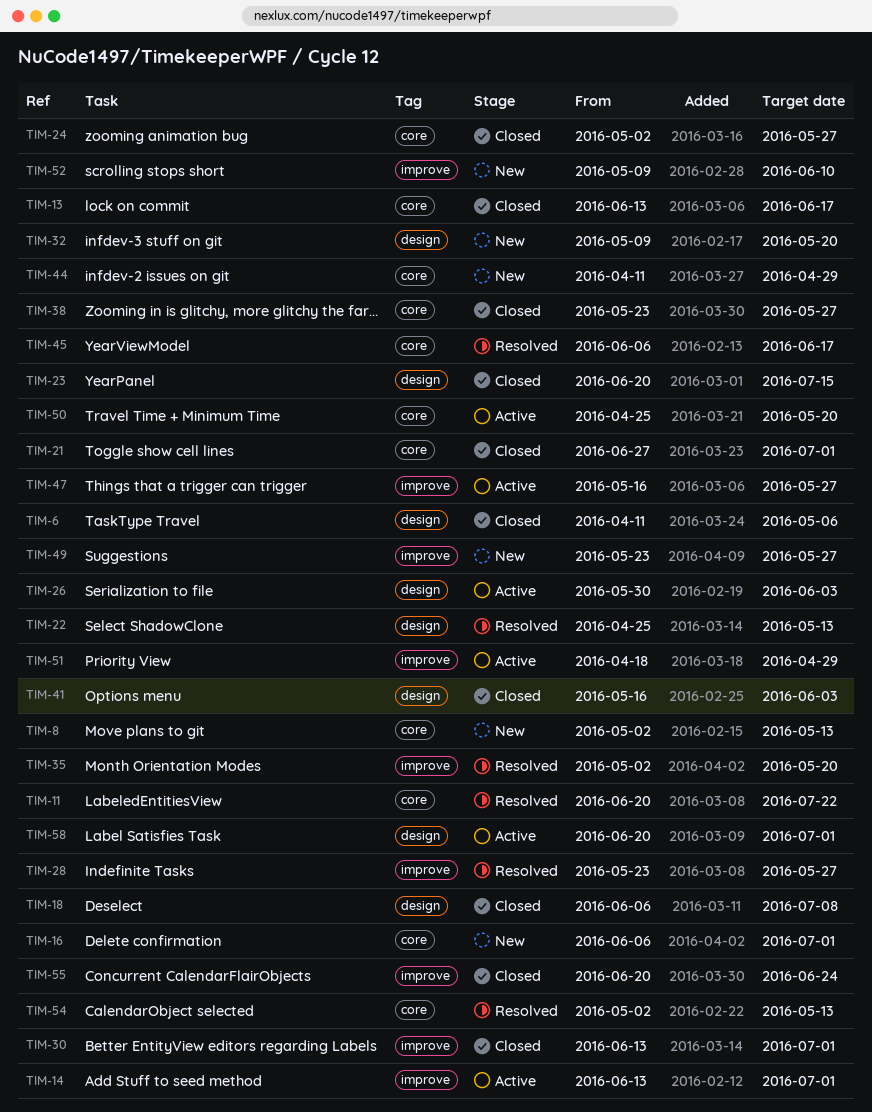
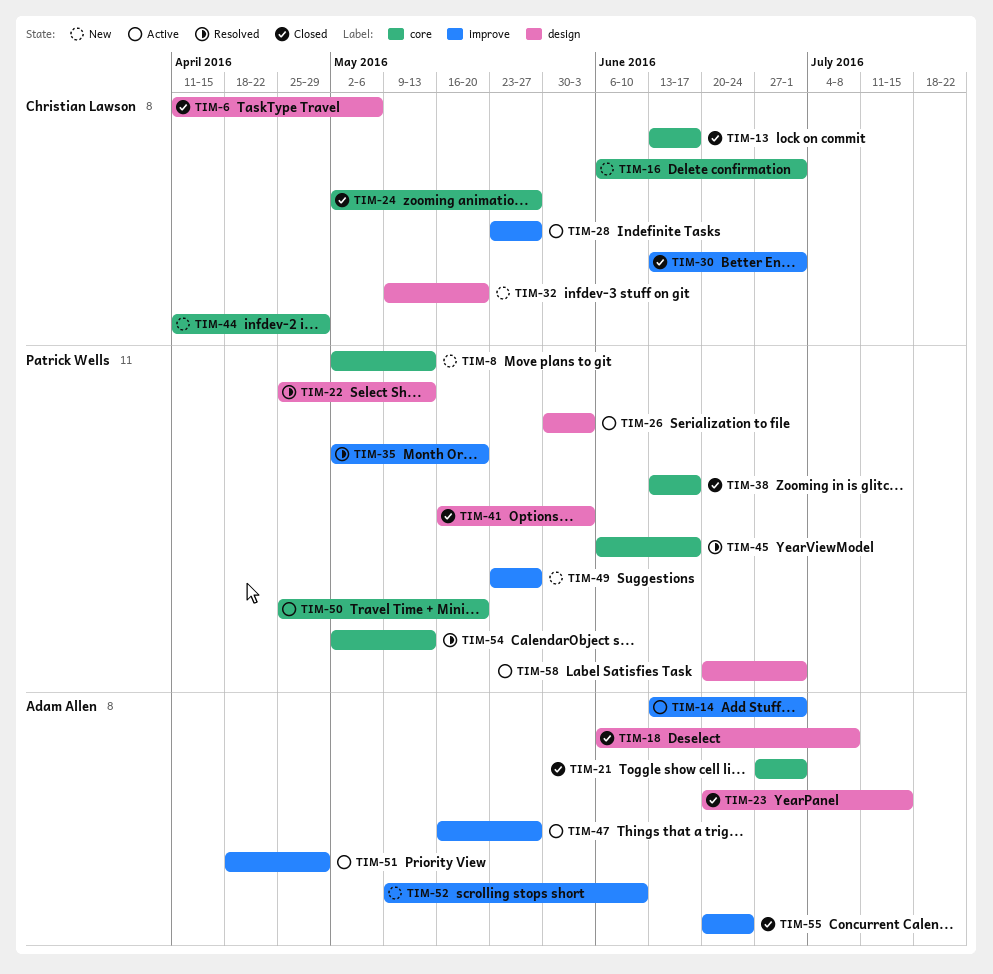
TIM-11: present -> none
TIM-28, status: Resolved -> Active
TIM-38, start: May 23 -> Jun 13
TIM-38, due: May 27 -> Jun 17

